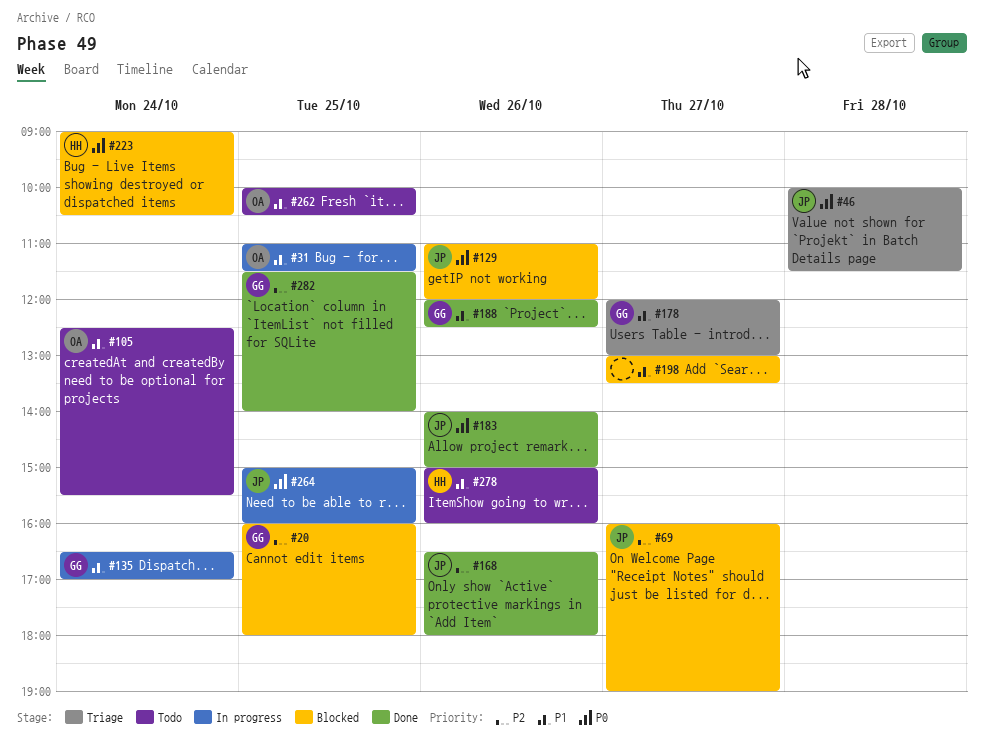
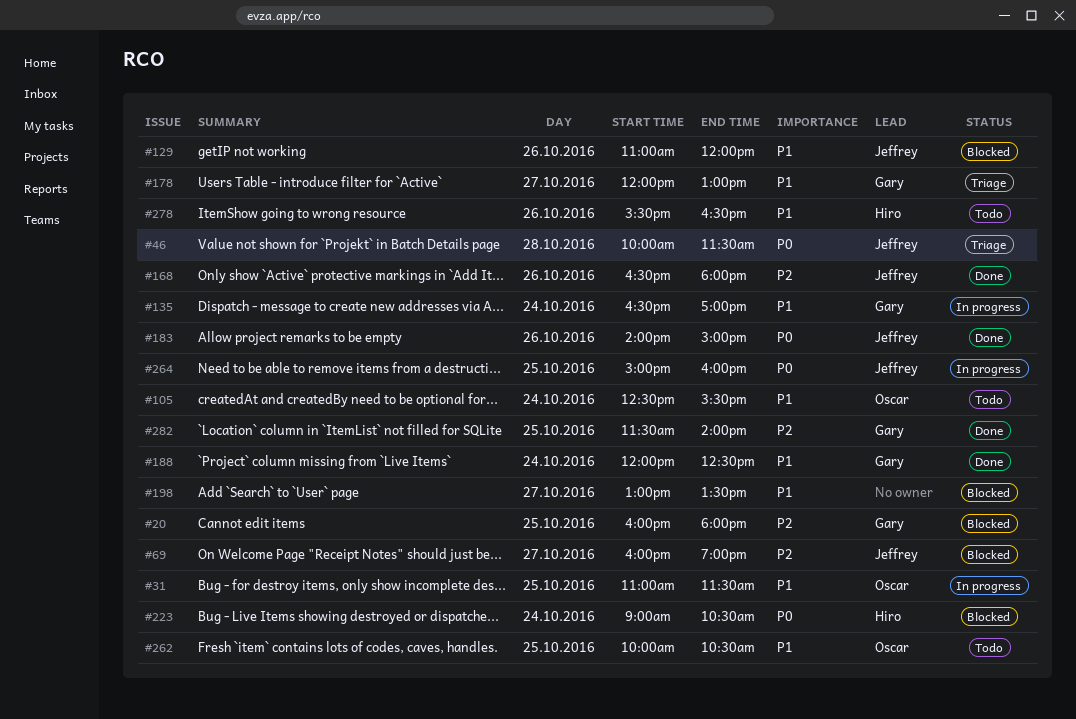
#129, priority: P0 -> P1
#188, day: Oct 26 -> Oct 24
#278, begins: 15:00 -> 15:30
#278, ends: 16:00 -> 16:30

